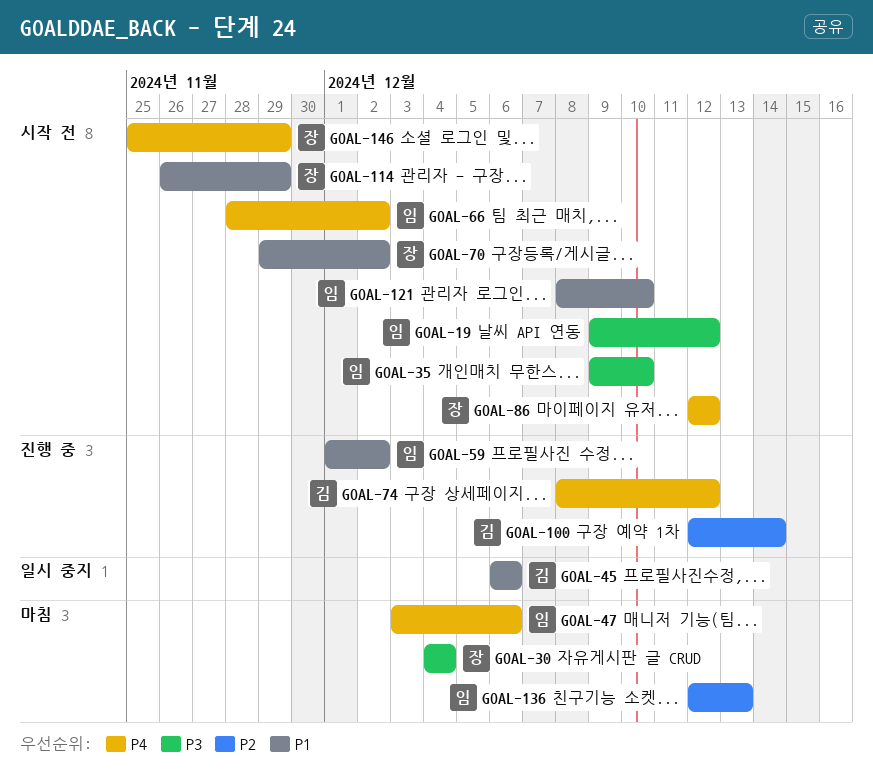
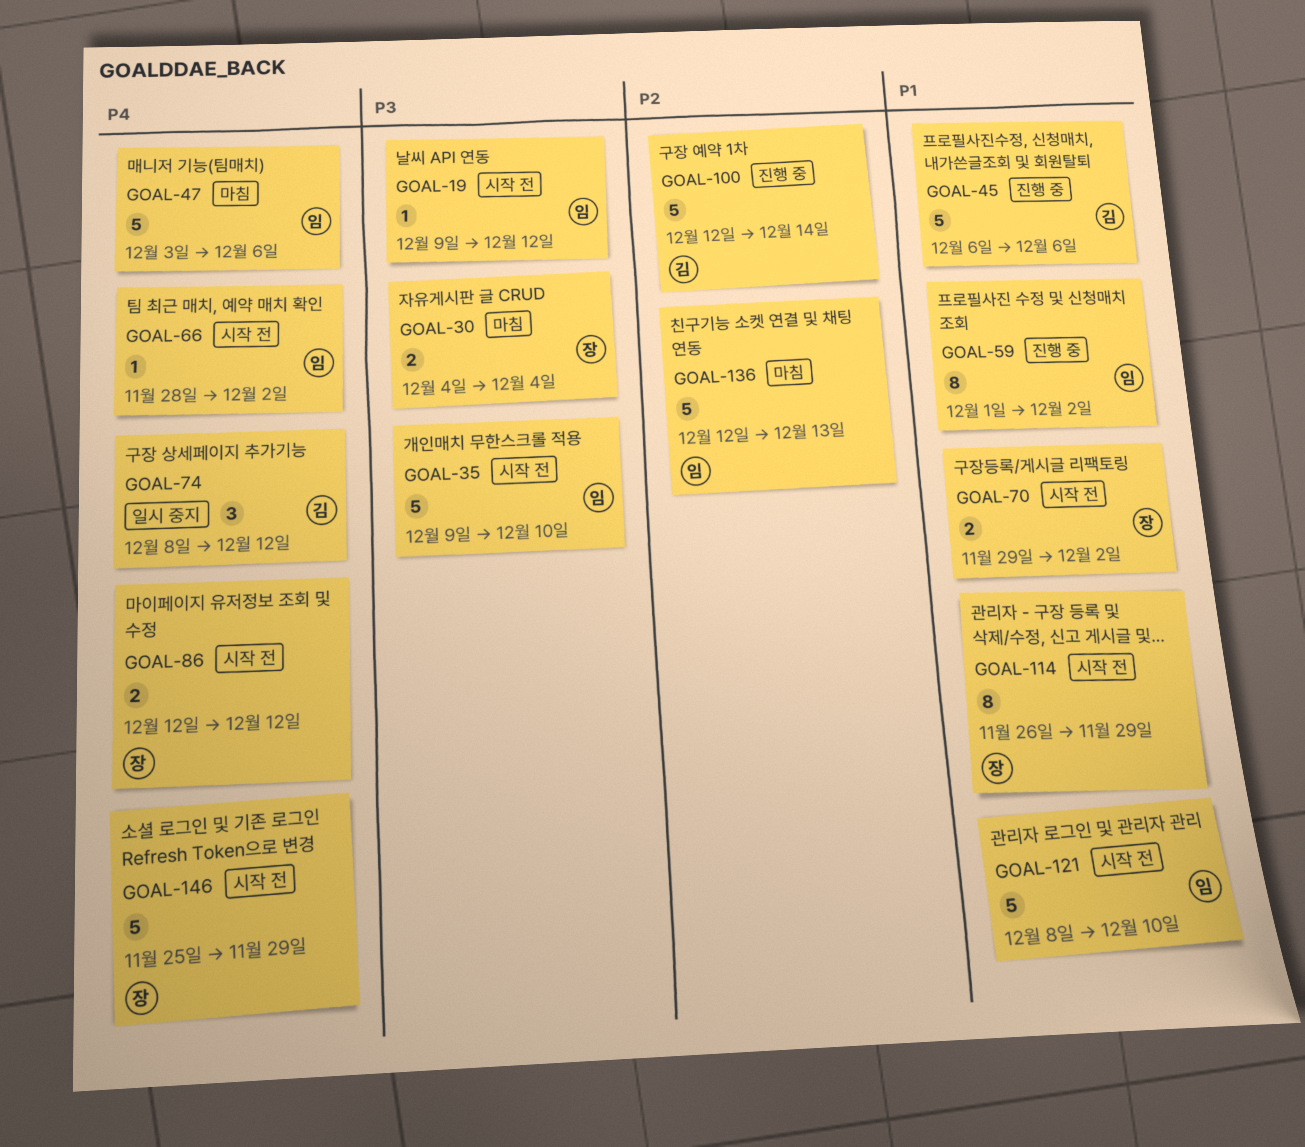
GOAL-45, status: 일시 중지 -> 진행 중
GOAL-74, status: 진행 중 -> 일시 중지

